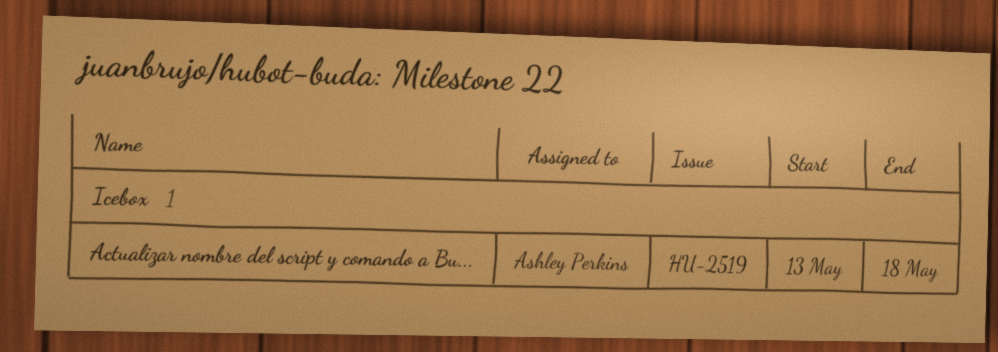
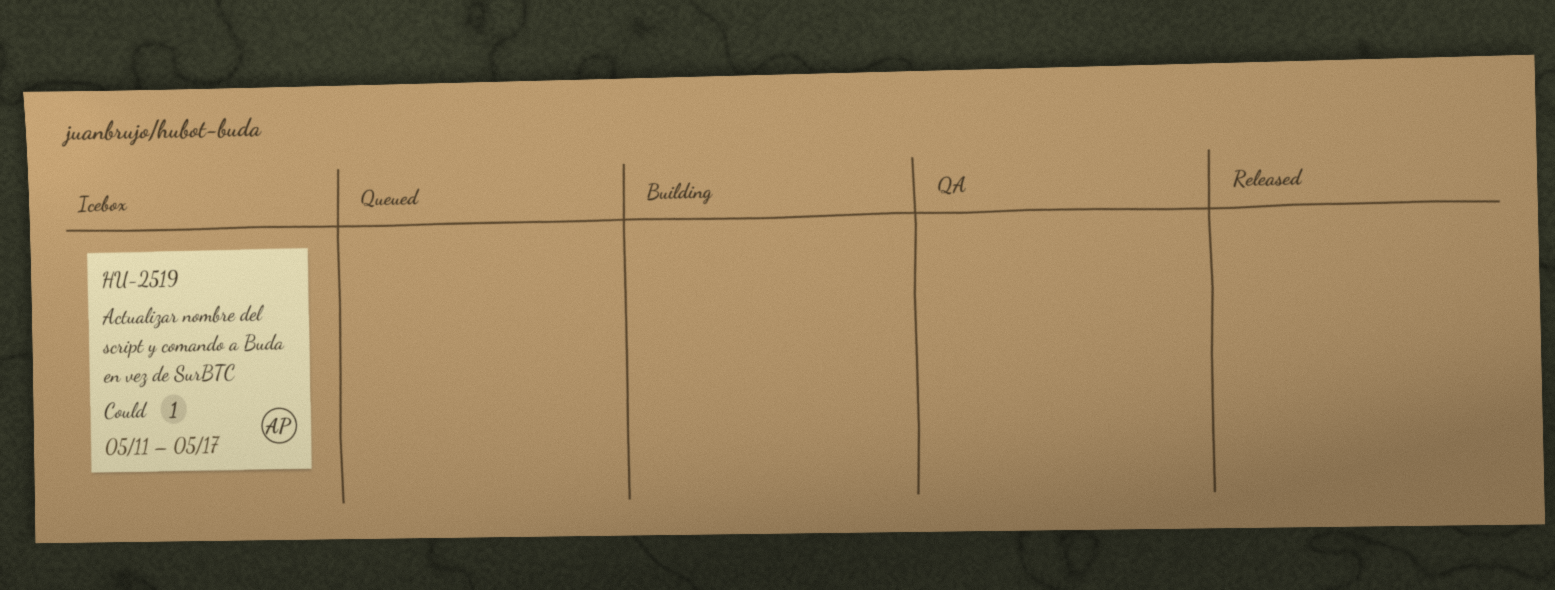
HU-2519, start: May 13 -> May 11
HU-2519, due: May 18 -> May 17

